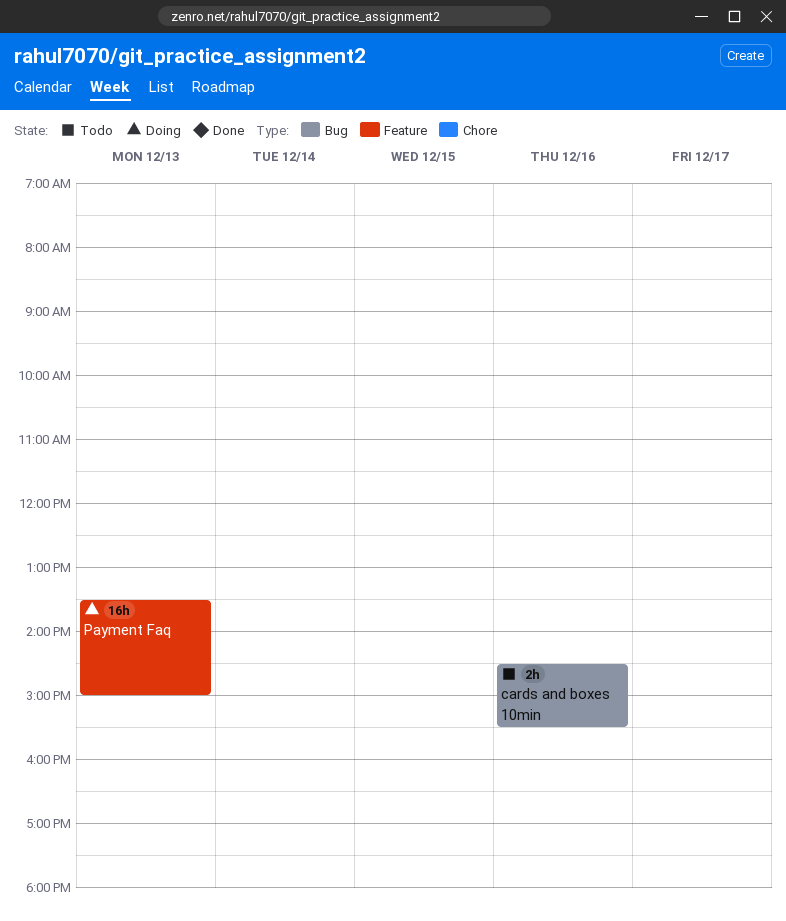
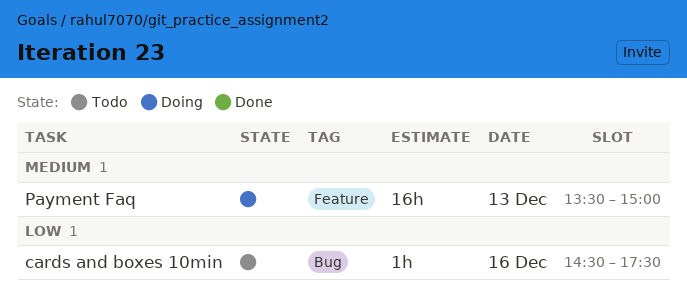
cards and boxes 10min, estimate: 2h -> 1h
cards and boxes 10min, ends: 15:30 -> 17:30

